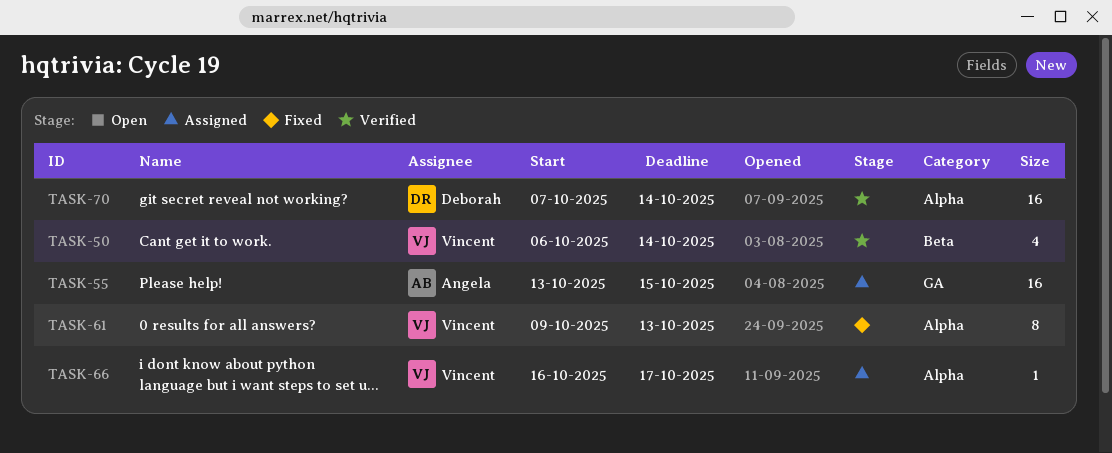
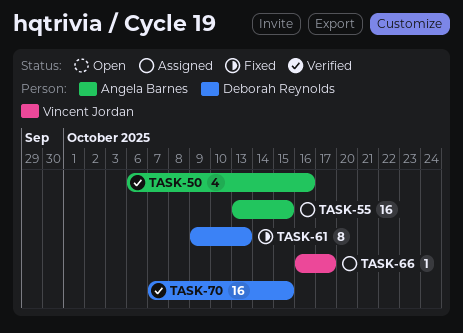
TASK-50, owner: Vincent Jordan -> Angela Barnes
TASK-50, due: Oct 14 -> Oct 16
TASK-61, owner: Vincent Jordan -> Deborah Reynolds
TASK-70, due: Oct 14 -> Oct 15

